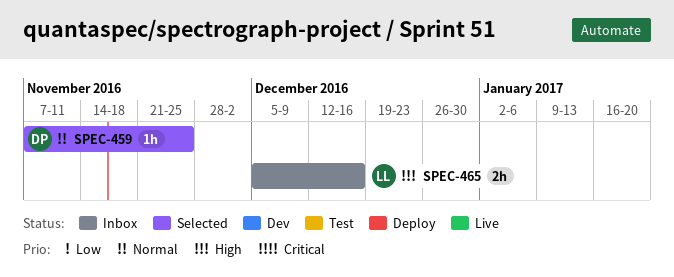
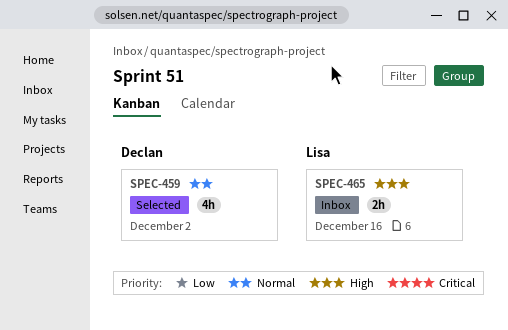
SPEC-459, estimate: 1h -> 4h
SPEC-459, due: Nov 25 -> Dec 2

